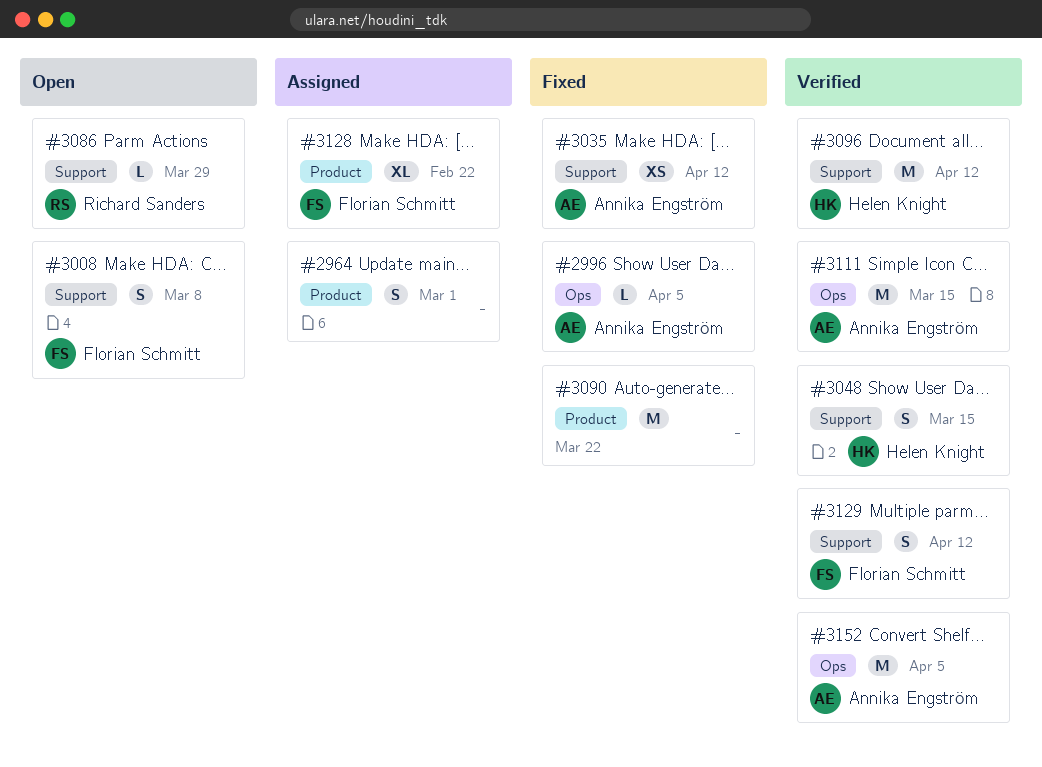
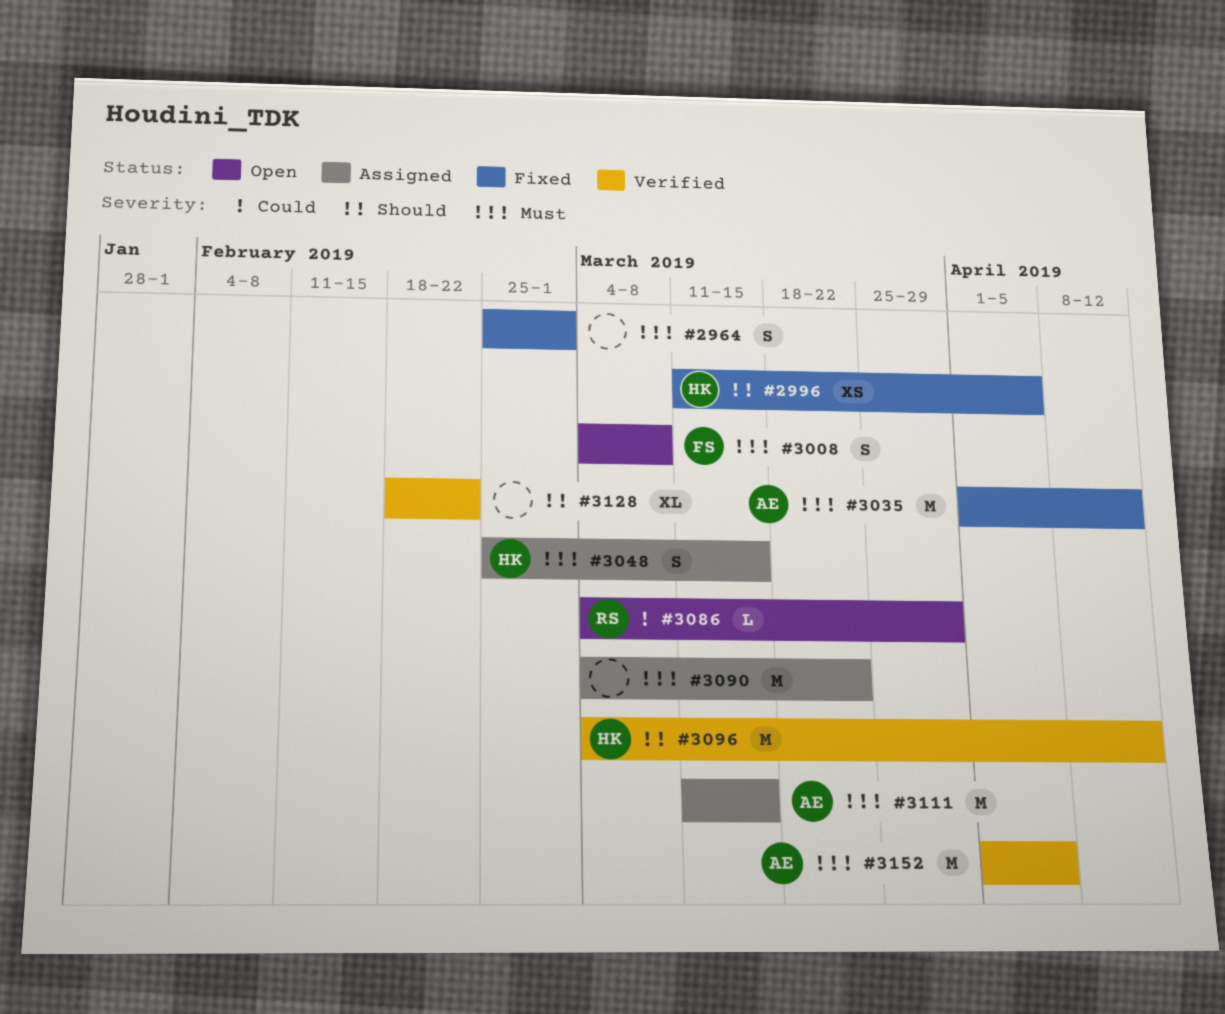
#2964, status: Assigned -> Fixed
#2996, owner: Annika Engström -> Helen Knight
#2996, estimate: L -> XS
#3035, estimate: XS -> M
#3048, status: Verified -> Assigned
#3090, status: Fixed -> Assigned
#3111, status: Verified -> Assigned
#3128, status: Assigned -> Verified
#3128, owner: Florian Schmitt -> none
#3129: present -> none

